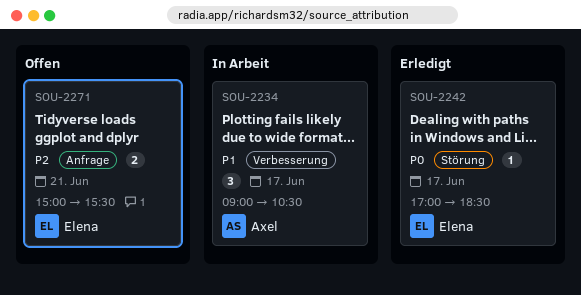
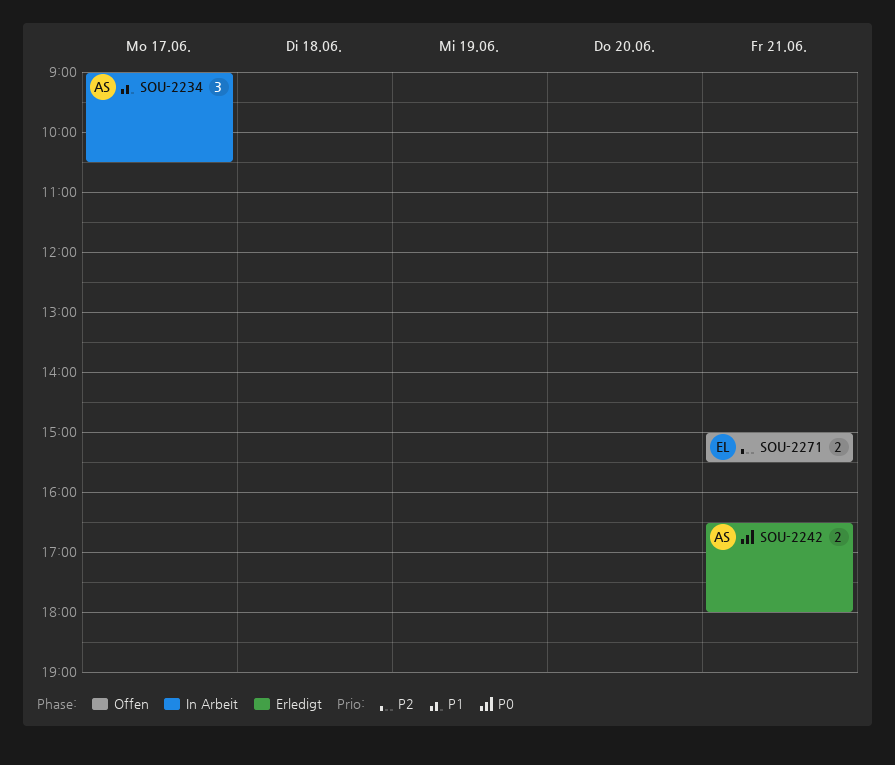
SOU-2242, owner: Elena -> Axel
SOU-2242, estimate: 1 -> 2
SOU-2242, day: Jun 17 -> Jun 21
SOU-2242, begins: 17:00 -> 16:30
SOU-2242, ends: 18:30 -> 18:00

